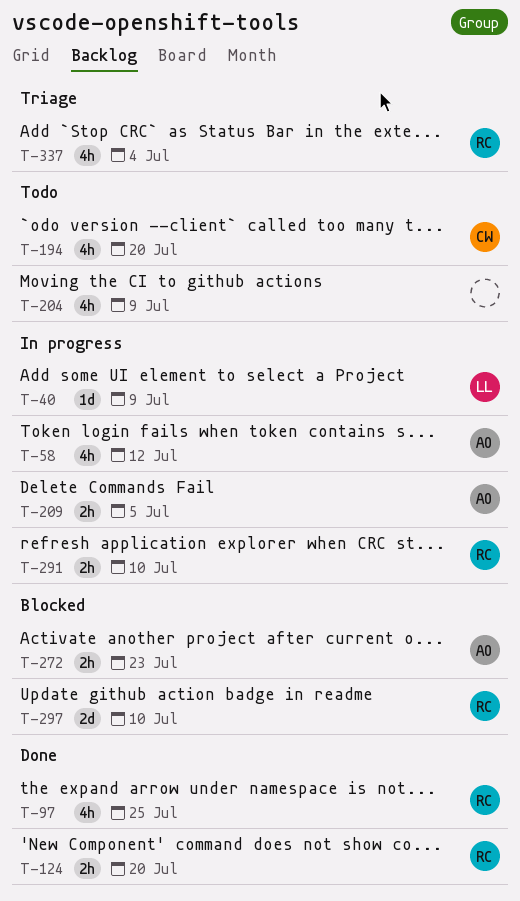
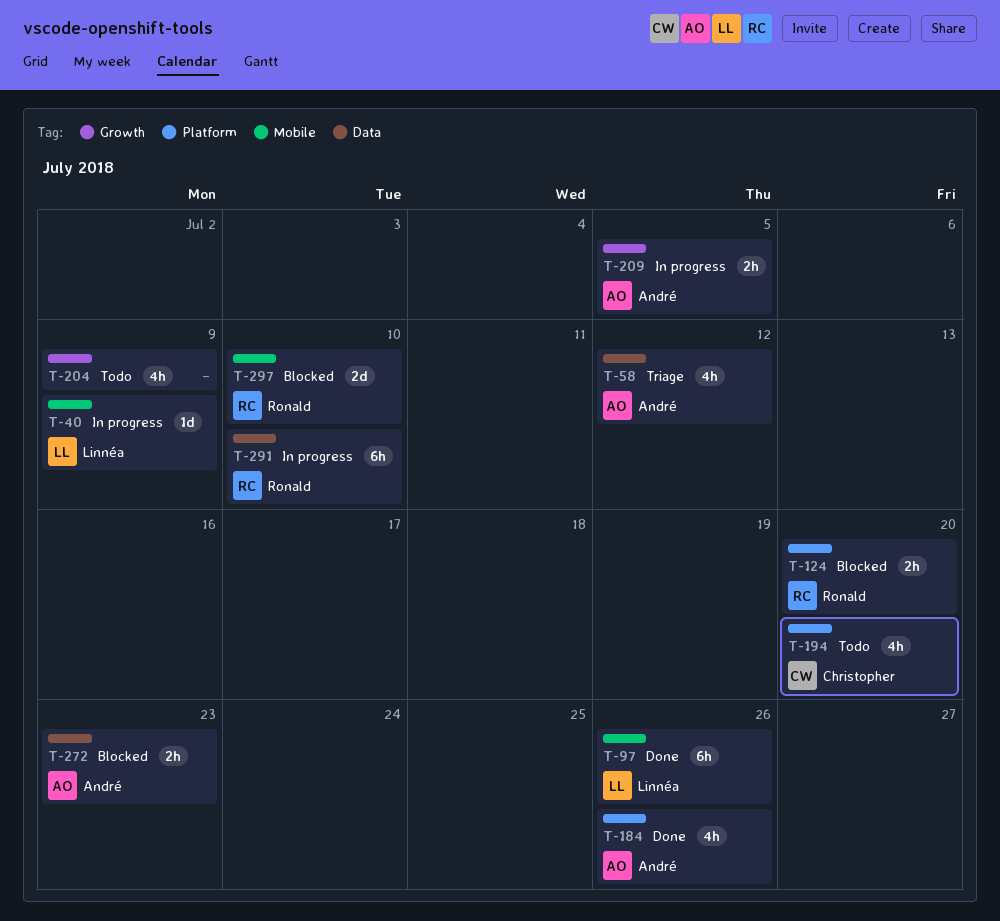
T-58, status: In progress -> Triage
T-97, owner: Ronald -> Linnéa
T-97, estimate: 4h -> 6h
T-97, due: Jul 25 -> Jul 26
T-124, status: Done -> Blocked
T-184: none -> present
T-291, estimate: 2h -> 6h
T-337: present -> none

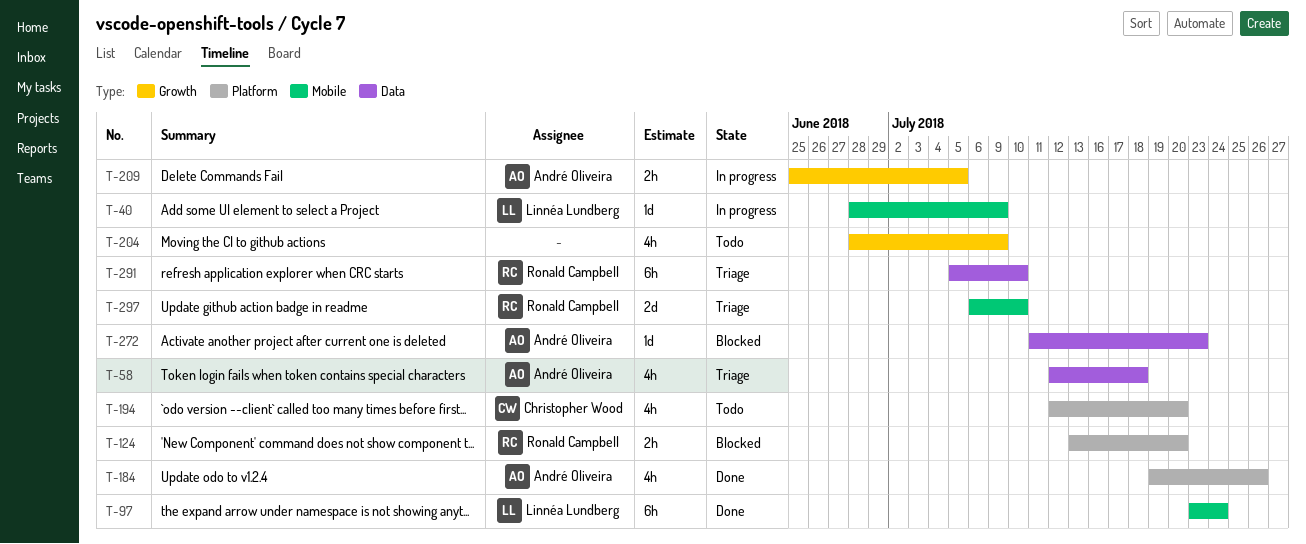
T-58, due: Jul 12 -> Jul 18
T-97, due: Jul 26 -> Jul 24
T-272, estimate: 2h -> 1d
T-291, status: In progress -> Triage
T-297, status: Blocked -> Triage

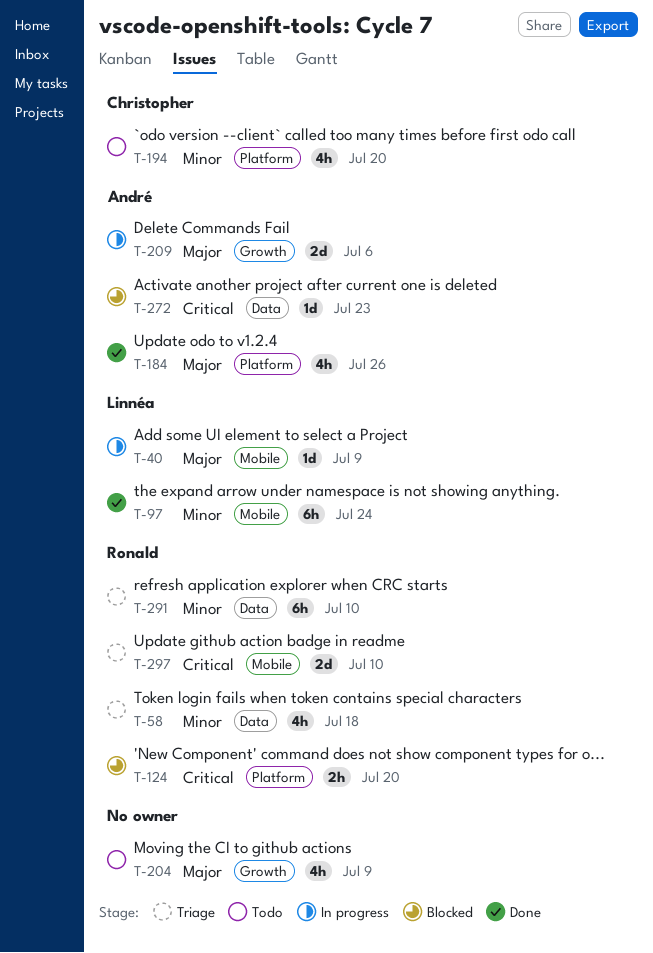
T-58, owner: André Oliveira -> Ronald Campbell
T-209, estimate: 2h -> 2d
T-209, due: Jul 5 -> Jul 6

